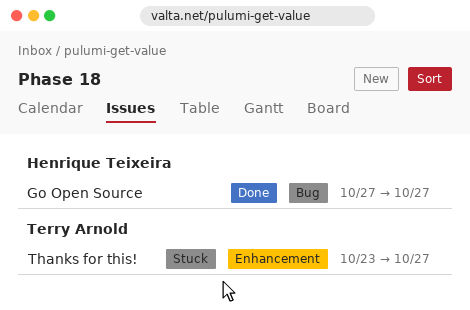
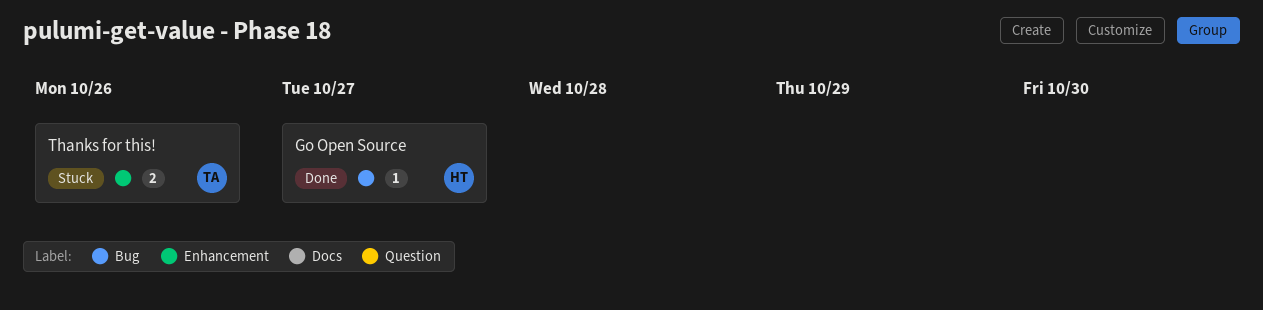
Thanks for this!, due: Oct 27 -> Oct 26

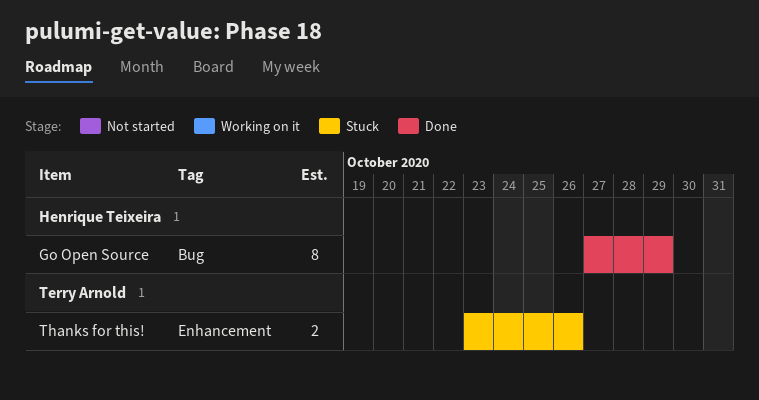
Go Open Source, estimate: 1 -> 8
Go Open Source, due: Oct 27 -> Oct 29

